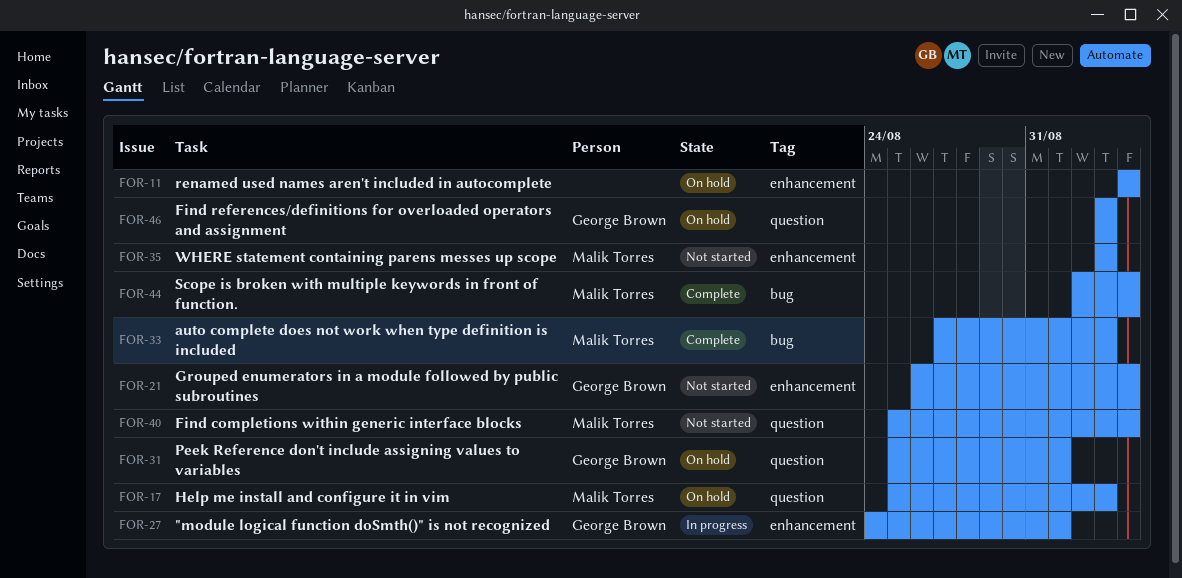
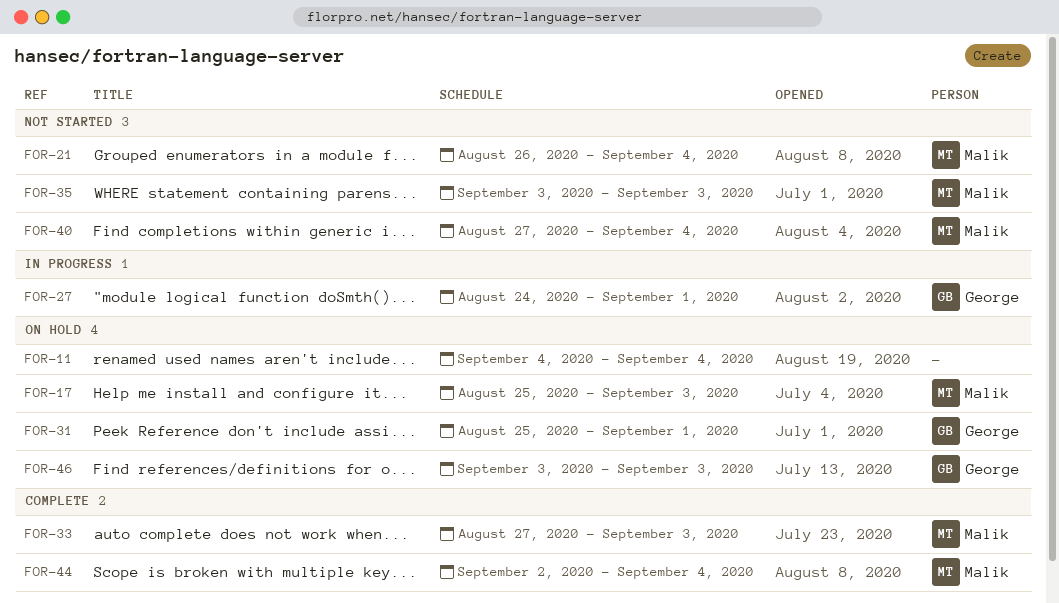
FOR-21, owner: George Brown -> Malik Torres
FOR-40, start: Aug 25 -> Aug 27

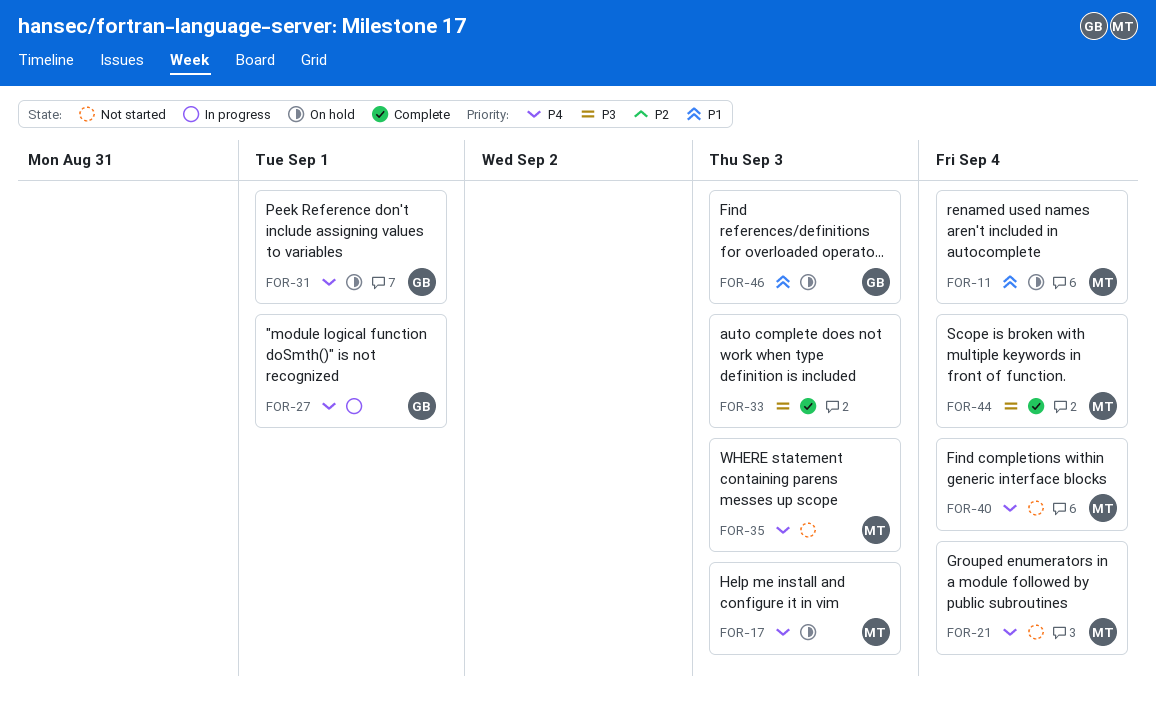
FOR-11, owner: none -> Malik
FOR-33, owner: Malik -> none

